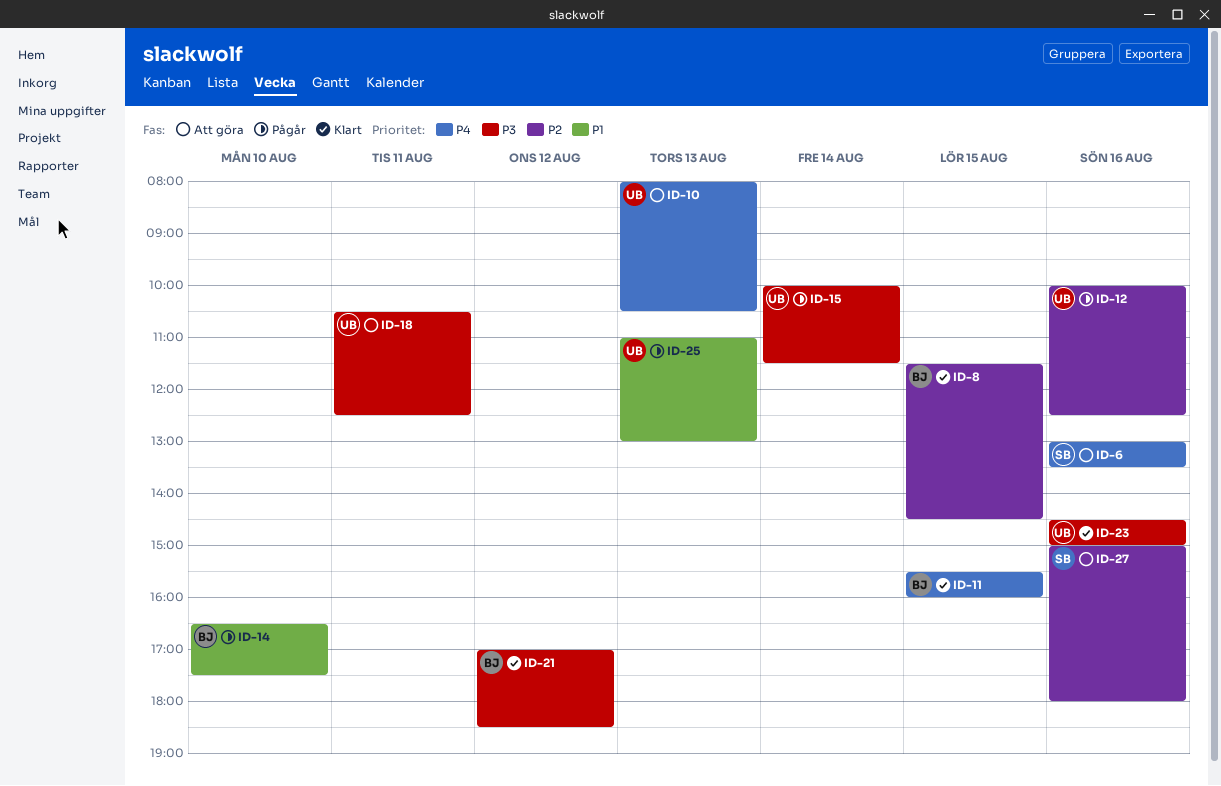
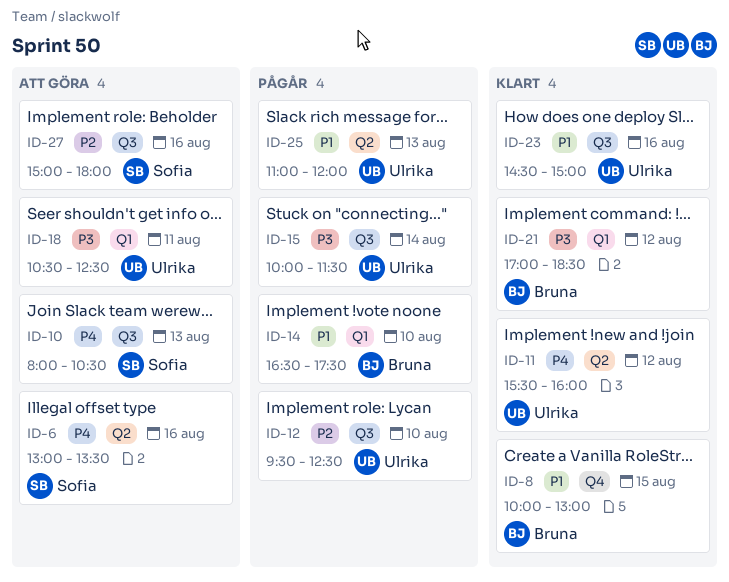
ID-8, priority: P2 -> P1
ID-8, begins: 11:30 -> 10:00
ID-8, ends: 14:30 -> 13:00
ID-10, owner: Ulrika -> Sofia
ID-11, owner: Bruna -> Ulrika
ID-11, day: Aug 15 -> Aug 12
ID-12, day: Aug 16 -> Aug 10
ID-12, begins: 10:00 -> 09:30
ID-23, priority: P3 -> P1
ID-25, ends: 13:00 -> 12:00

